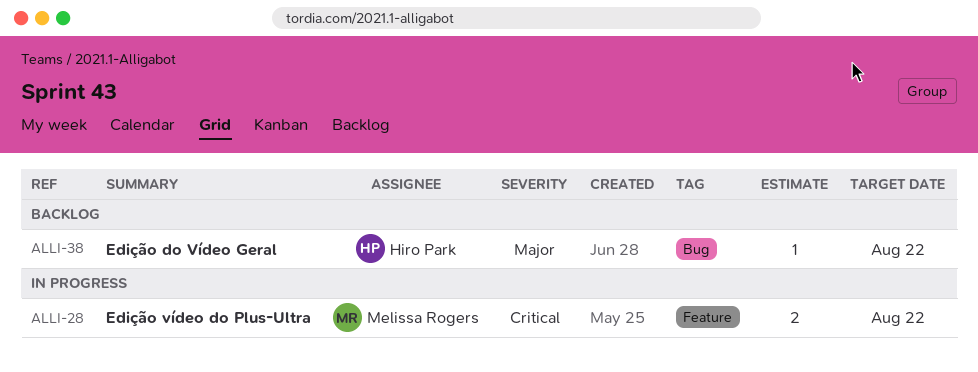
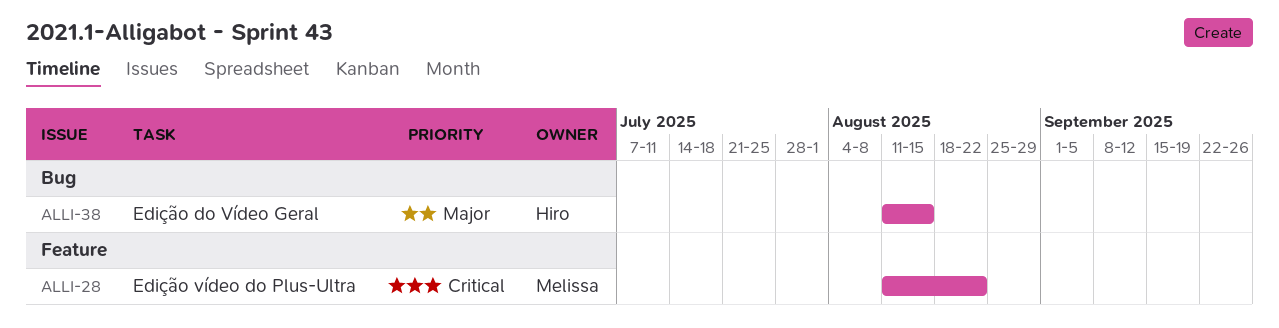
ALLI-38, due: Aug 22 -> Aug 15

